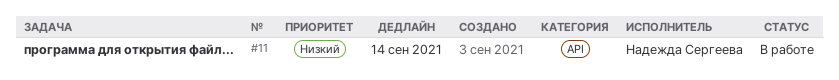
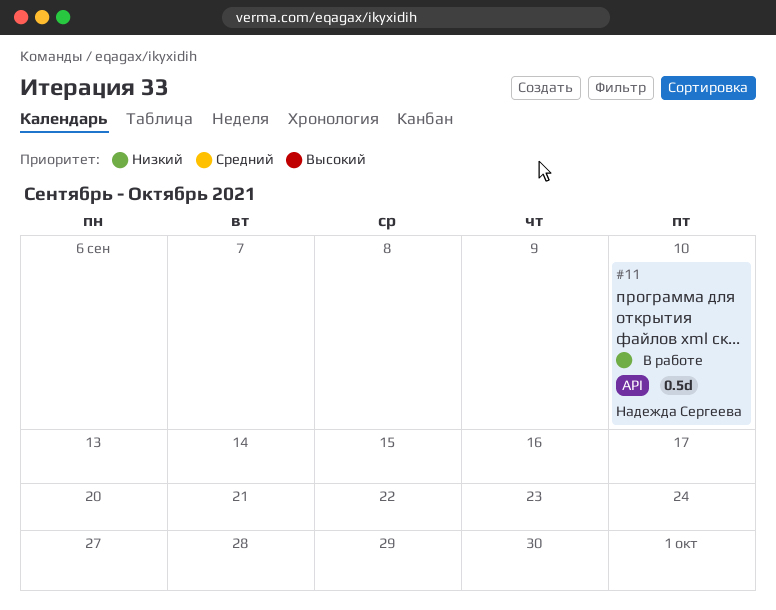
#11, due: Sep 14 -> Sep 10

